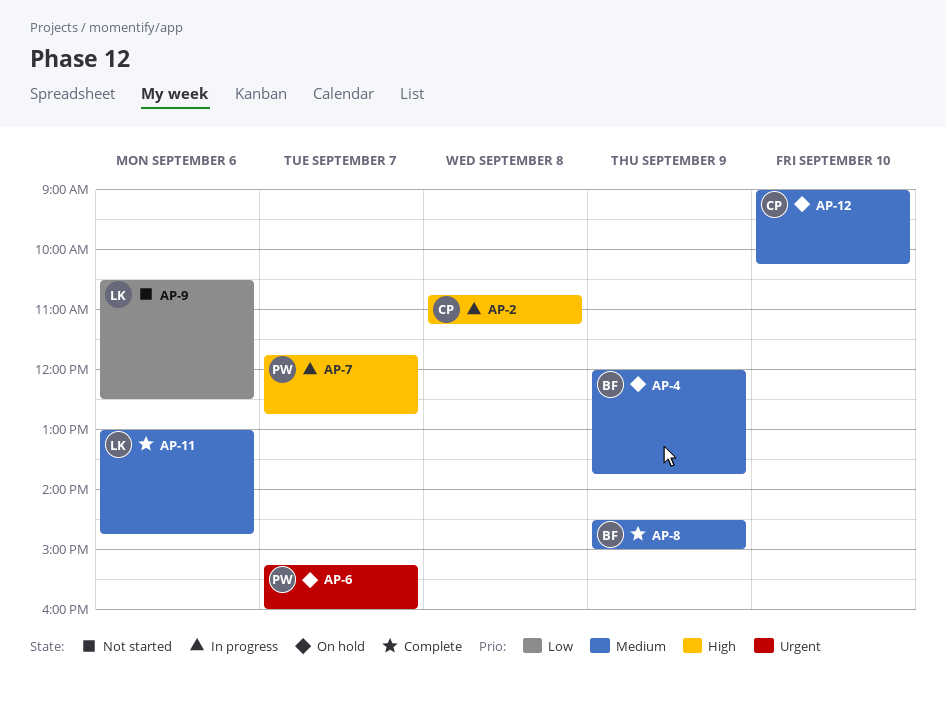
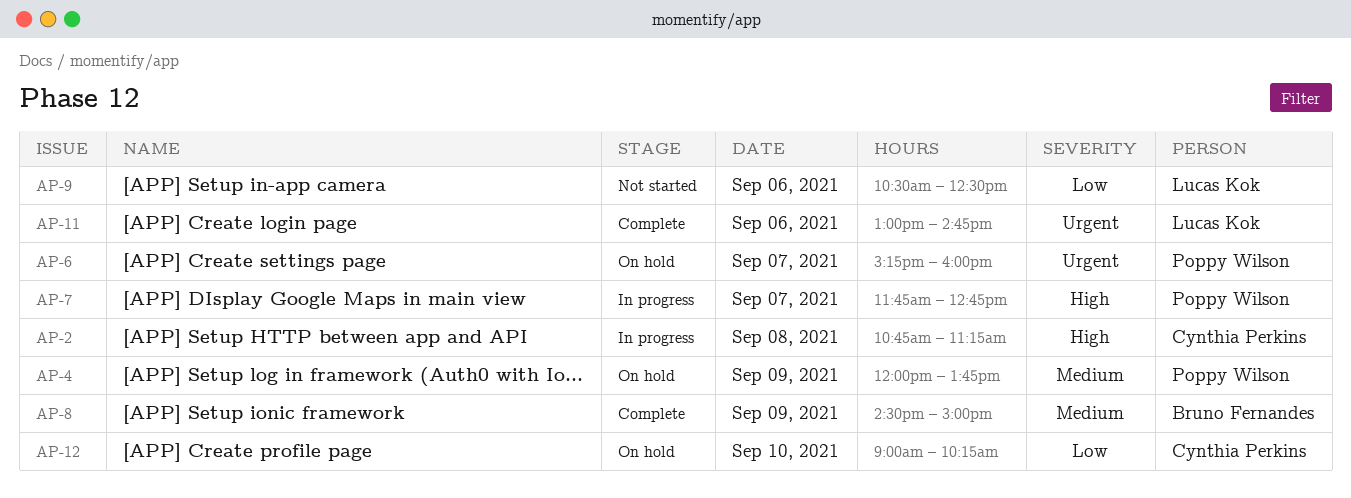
AP-4, owner: Bruno Fernandes -> Poppy Wilson
AP-11, priority: Medium -> Urgent
AP-12, priority: Medium -> Low

